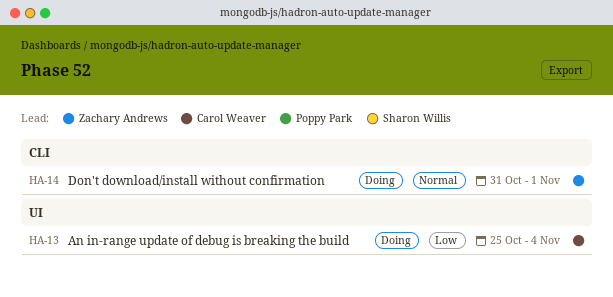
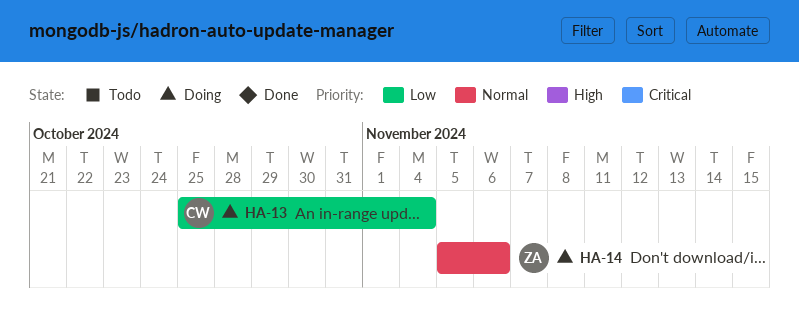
HA-14, start: Oct 31 -> Nov 5
HA-14, due: Nov 1 -> Nov 6

